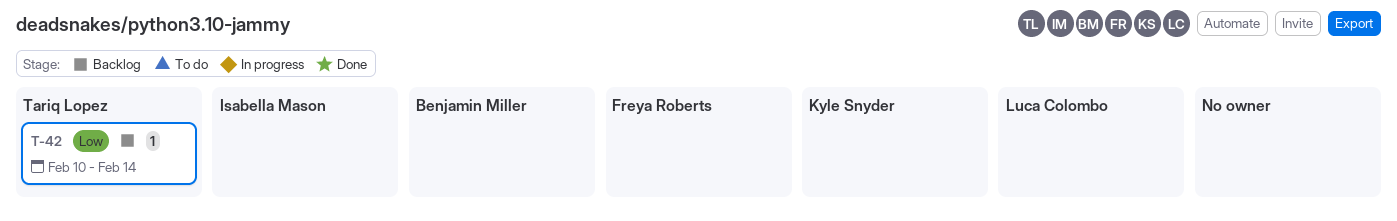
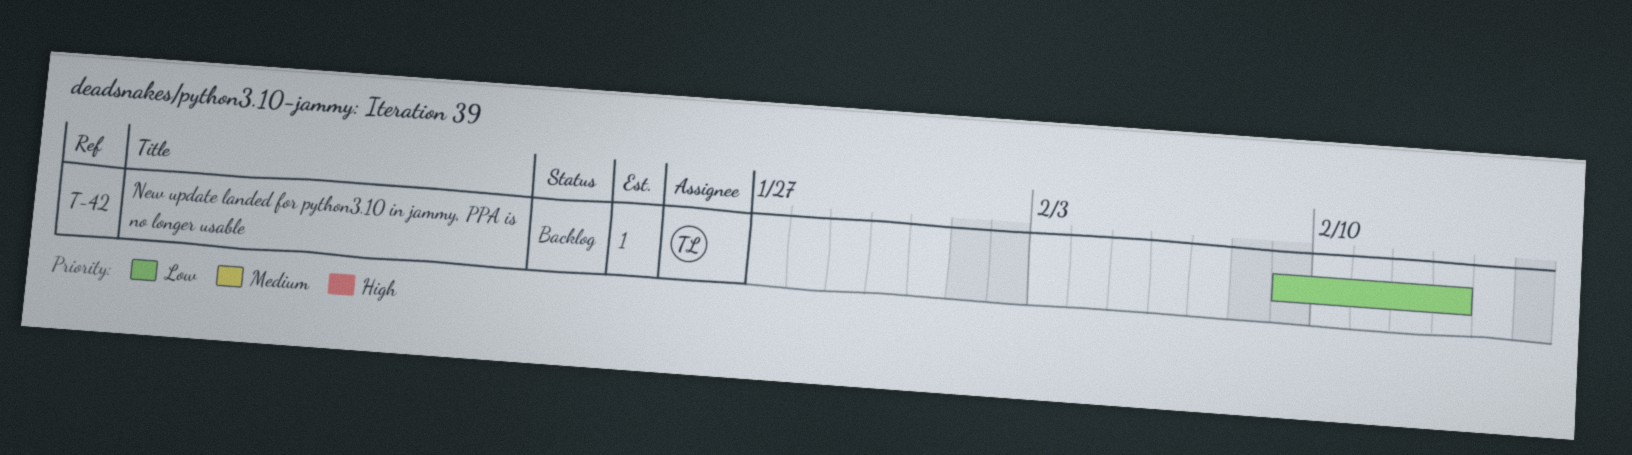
T-42, start: Feb 10 -> Feb 9
T-42, due: Feb 14 -> Feb 13

